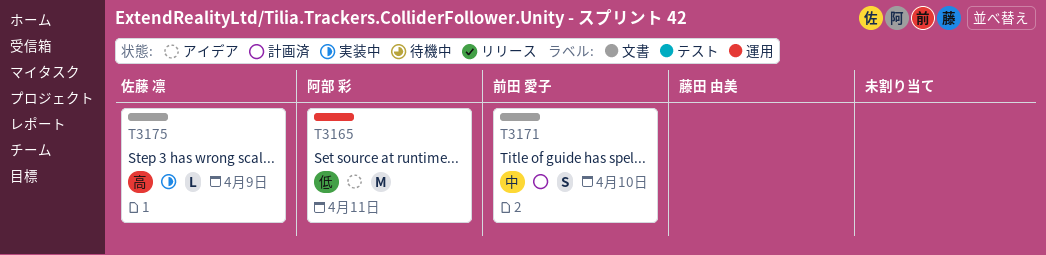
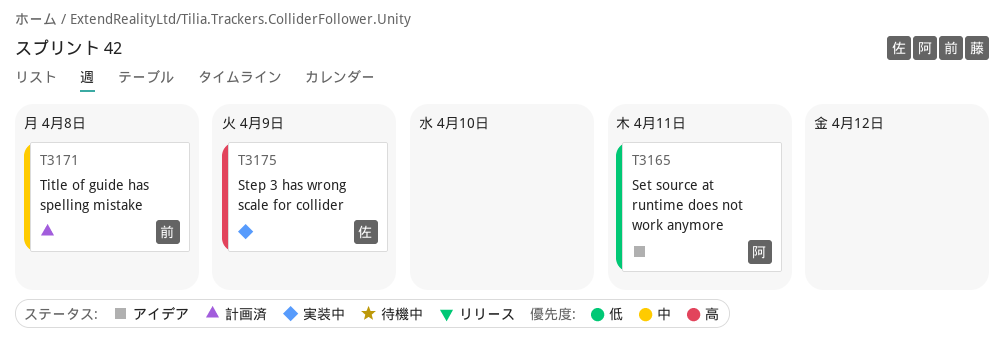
T3171, due: Apr 10 -> Apr 8

